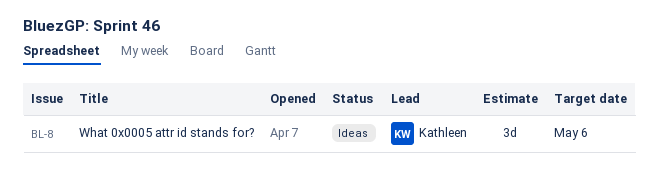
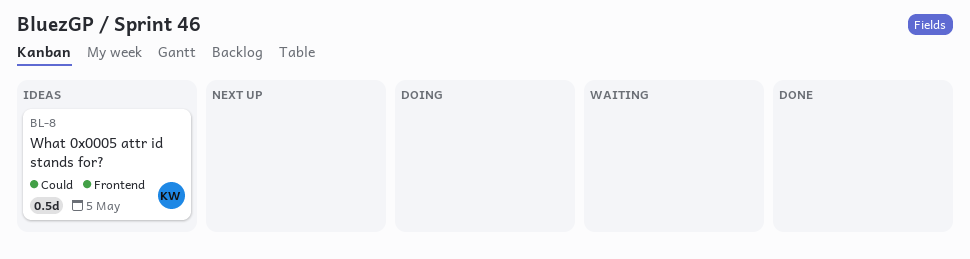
BL-8, estimate: 3d -> 0.5d
BL-8, due: May 6 -> May 5

